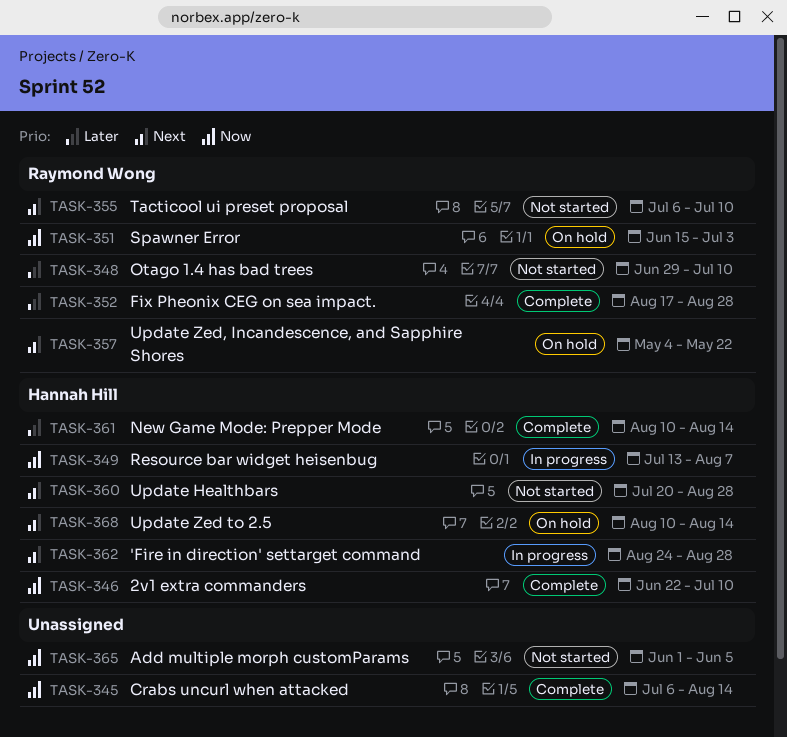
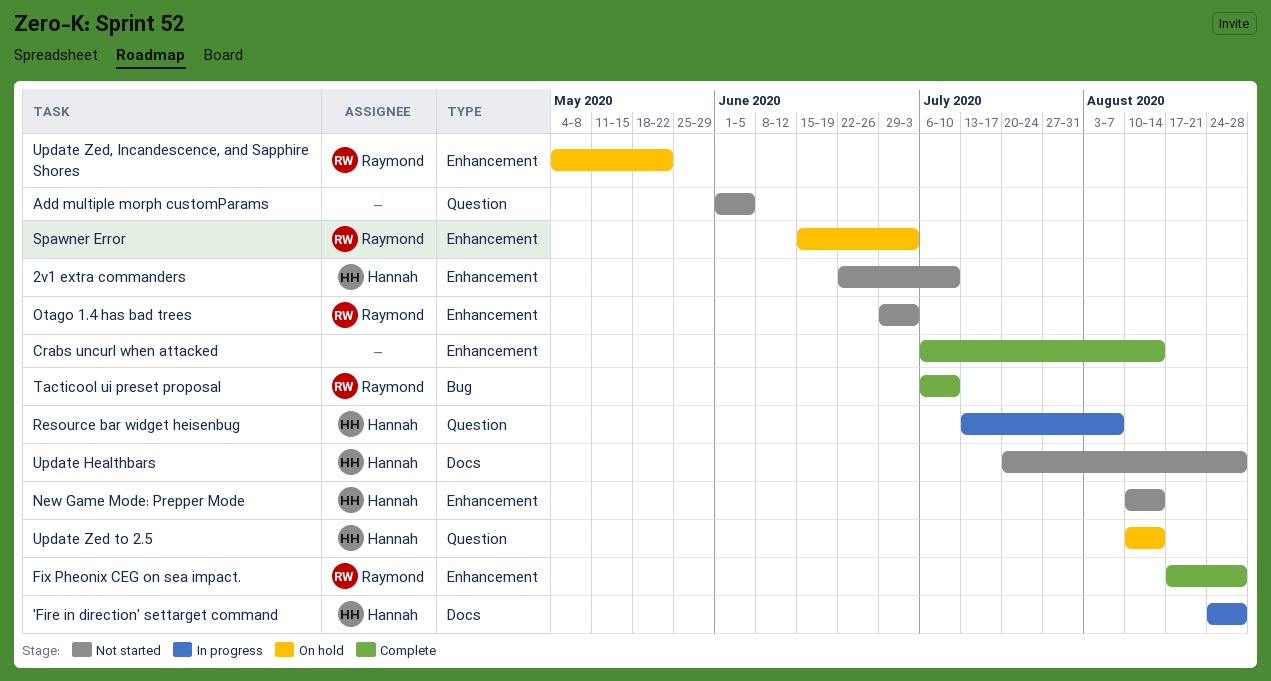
2v1 extra commanders, status: Complete -> Not started
New Game Mode: Prepper Mode, status: Complete -> Not started
Otago 1.4 has bad trees, due: Jul 10 -> Jul 3
Tacticool ui preset proposal, status: Not started -> Complete

